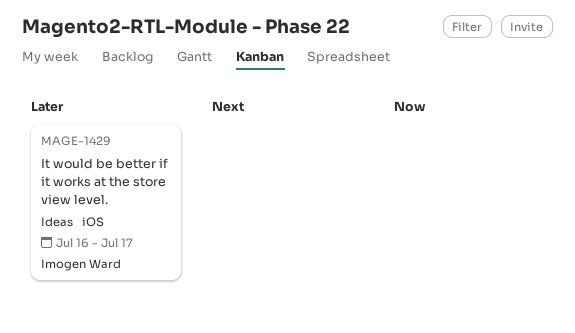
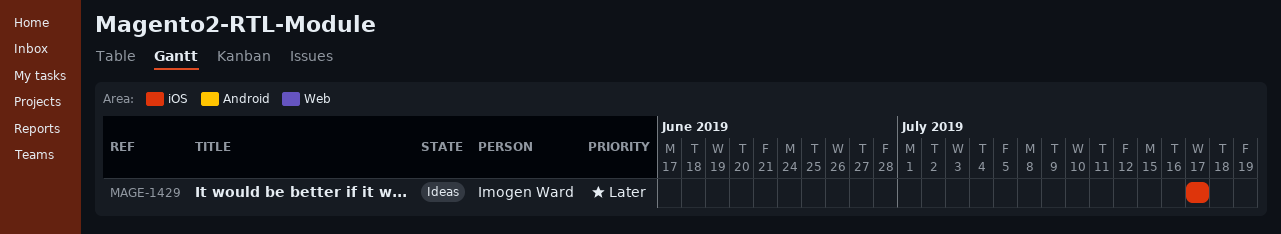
MAGE-1429, start: Jul 16 -> Jul 17

